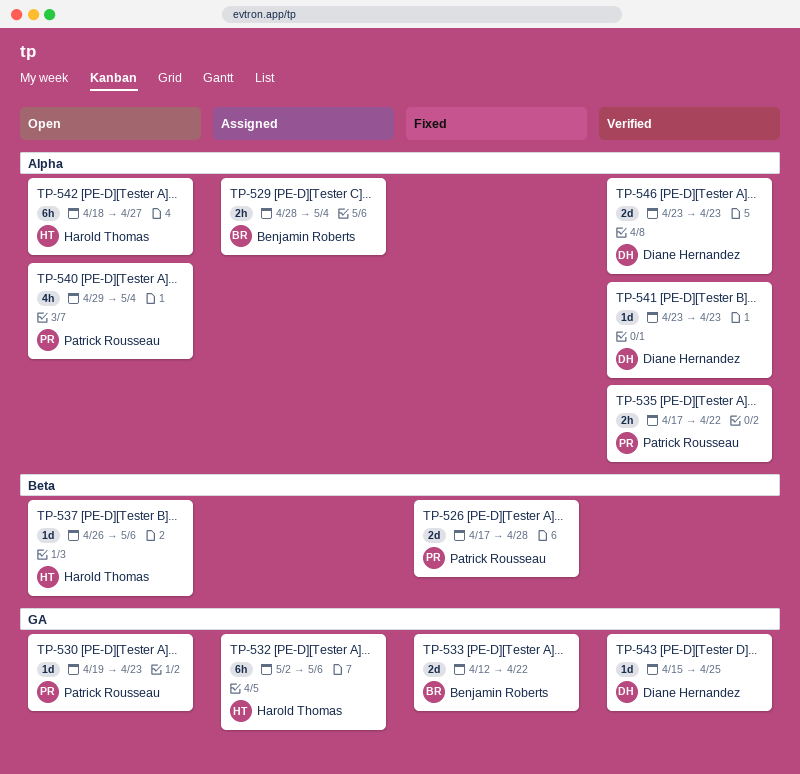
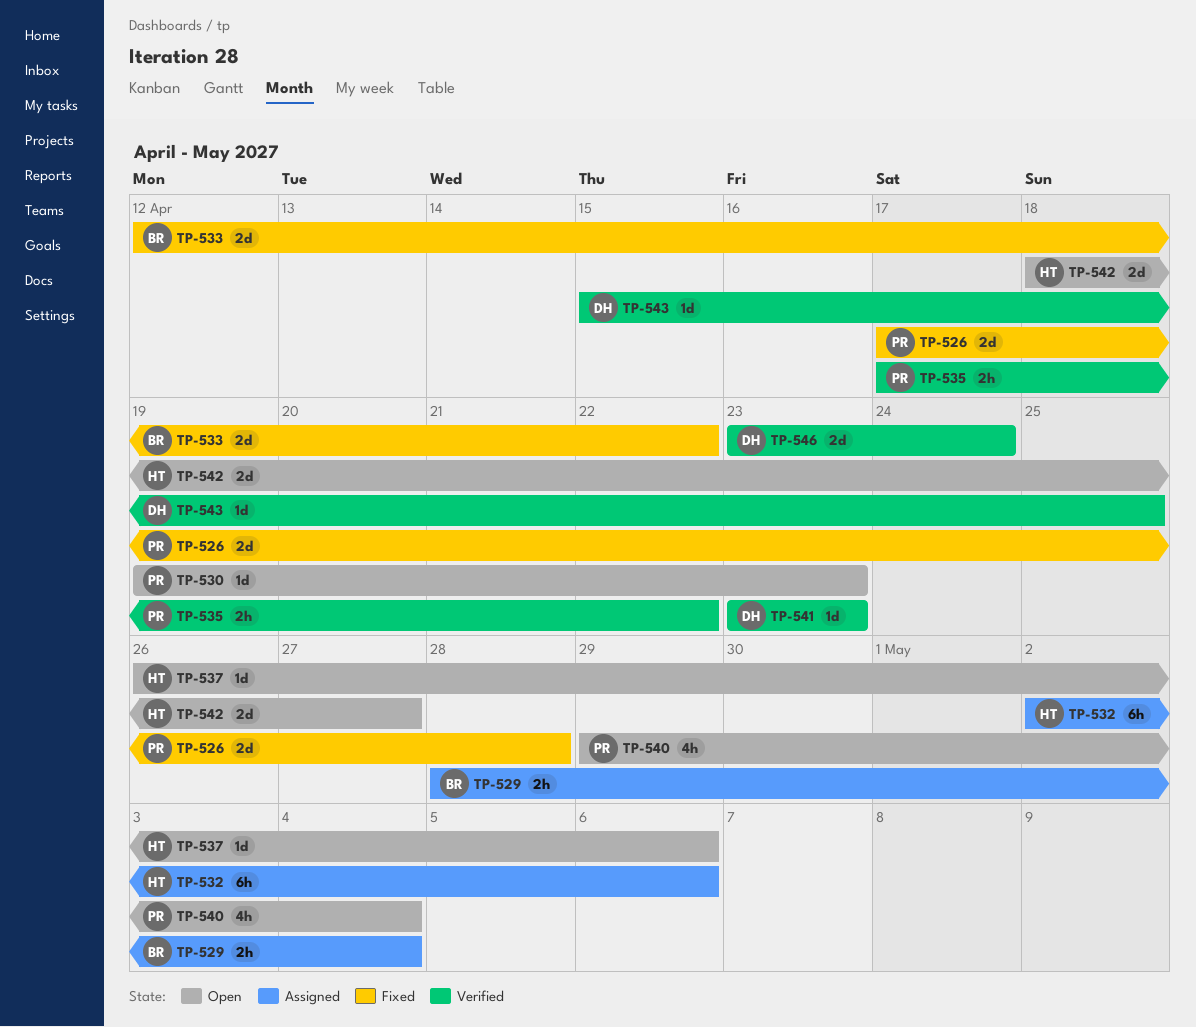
TP-542, estimate: 6h -> 2d
TP-546, due: Apr 23 -> Apr 24

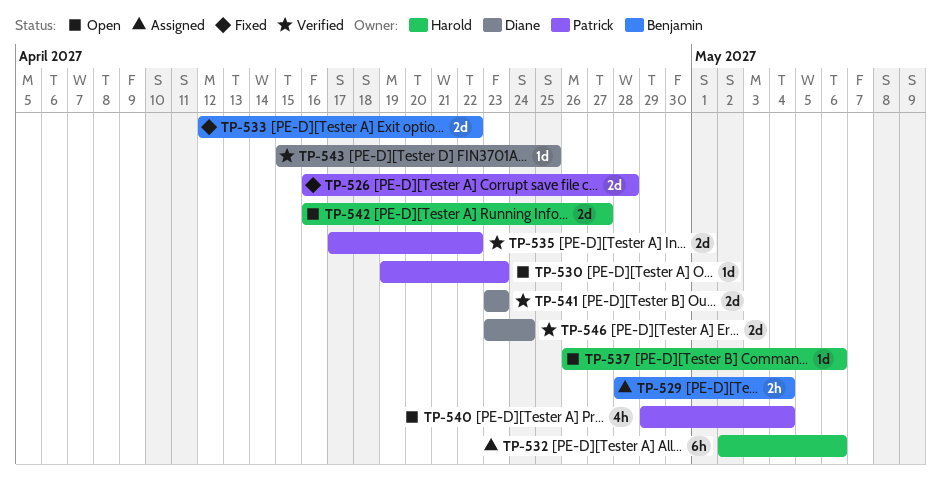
TP-526, start: Apr 17 -> Apr 16
TP-535, estimate: 2h -> 2d
TP-541, estimate: 1d -> 2d
TP-542, start: Apr 18 -> Apr 16

